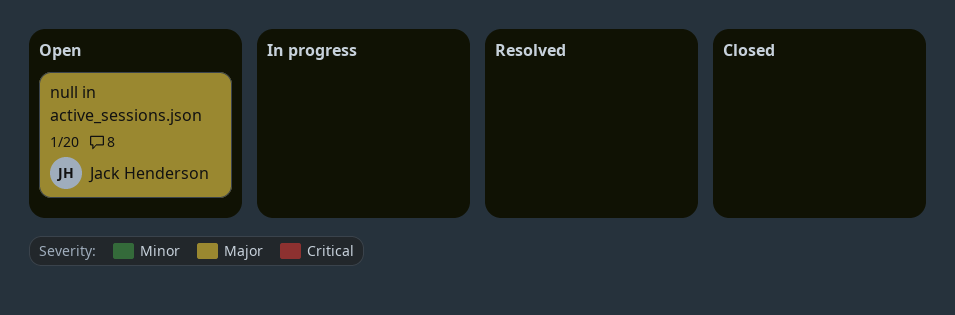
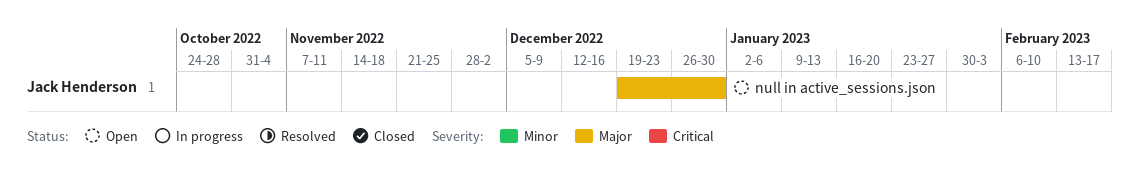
null in active_sessions.json, due: Jan 20 -> Dec 30

